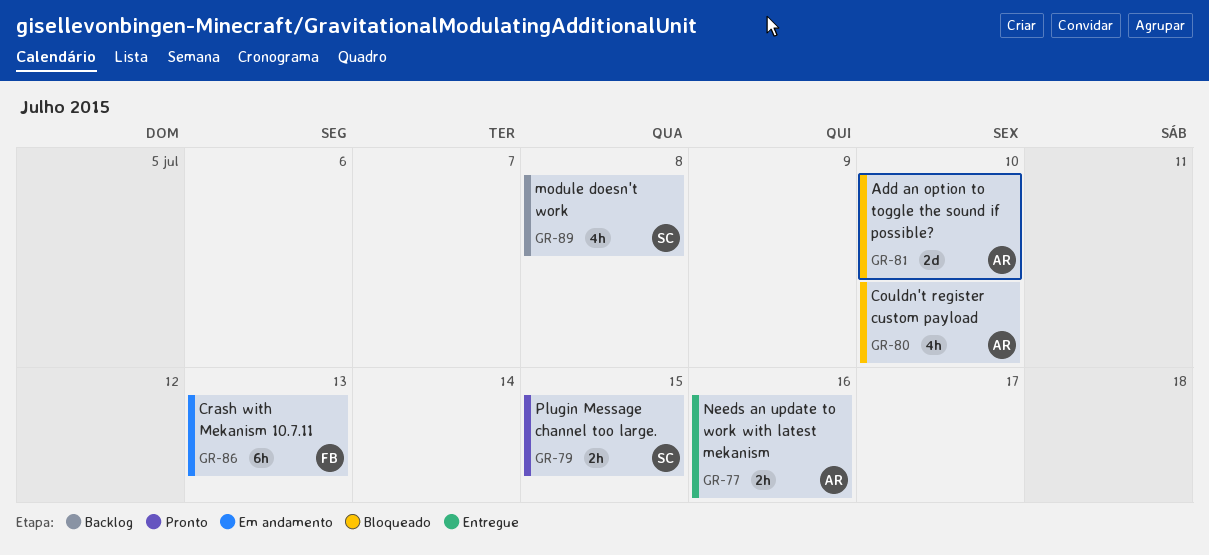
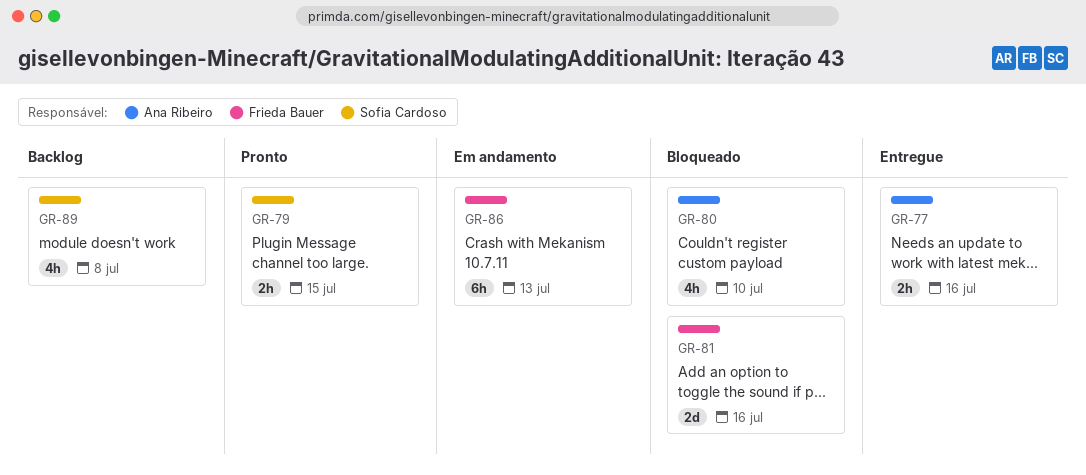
GR-81, owner: Ana Ribeiro -> Frieda Bauer
GR-81, due: Jul 10 -> Jul 16

